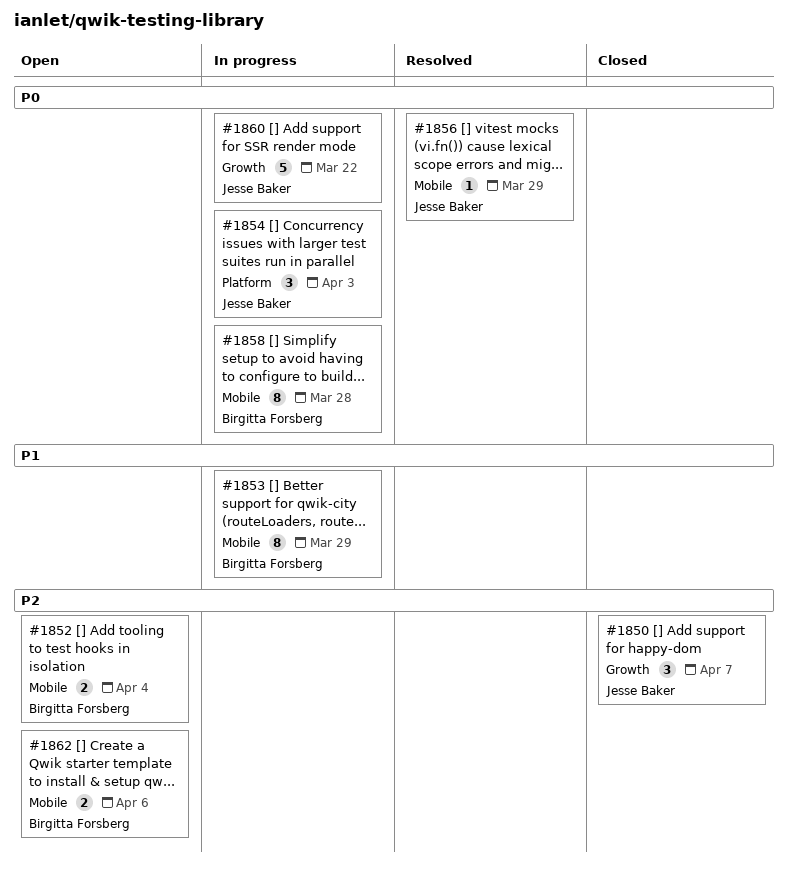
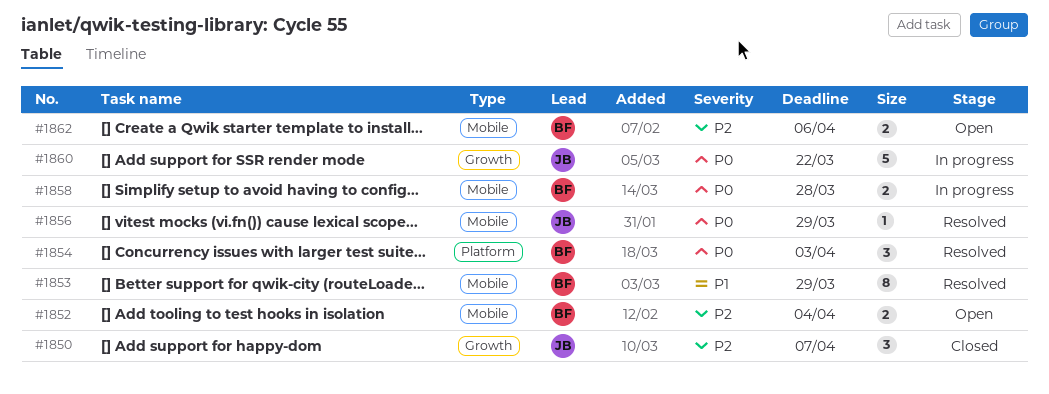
#1853, status: In progress -> Resolved
#1854, status: In progress -> Resolved
#1854, owner: Jesse Baker -> Birgitta Forsberg
#1858, estimate: 8 -> 2

